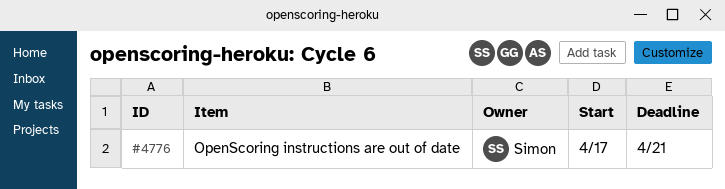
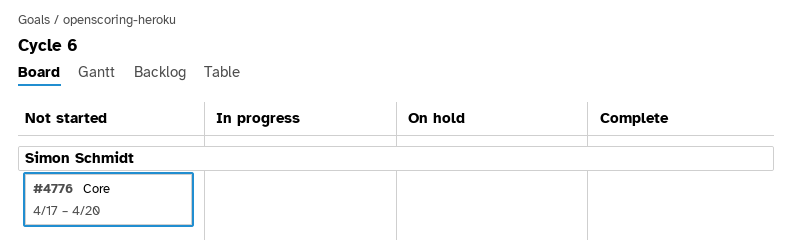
#4776, due: Apr 21 -> Apr 20

